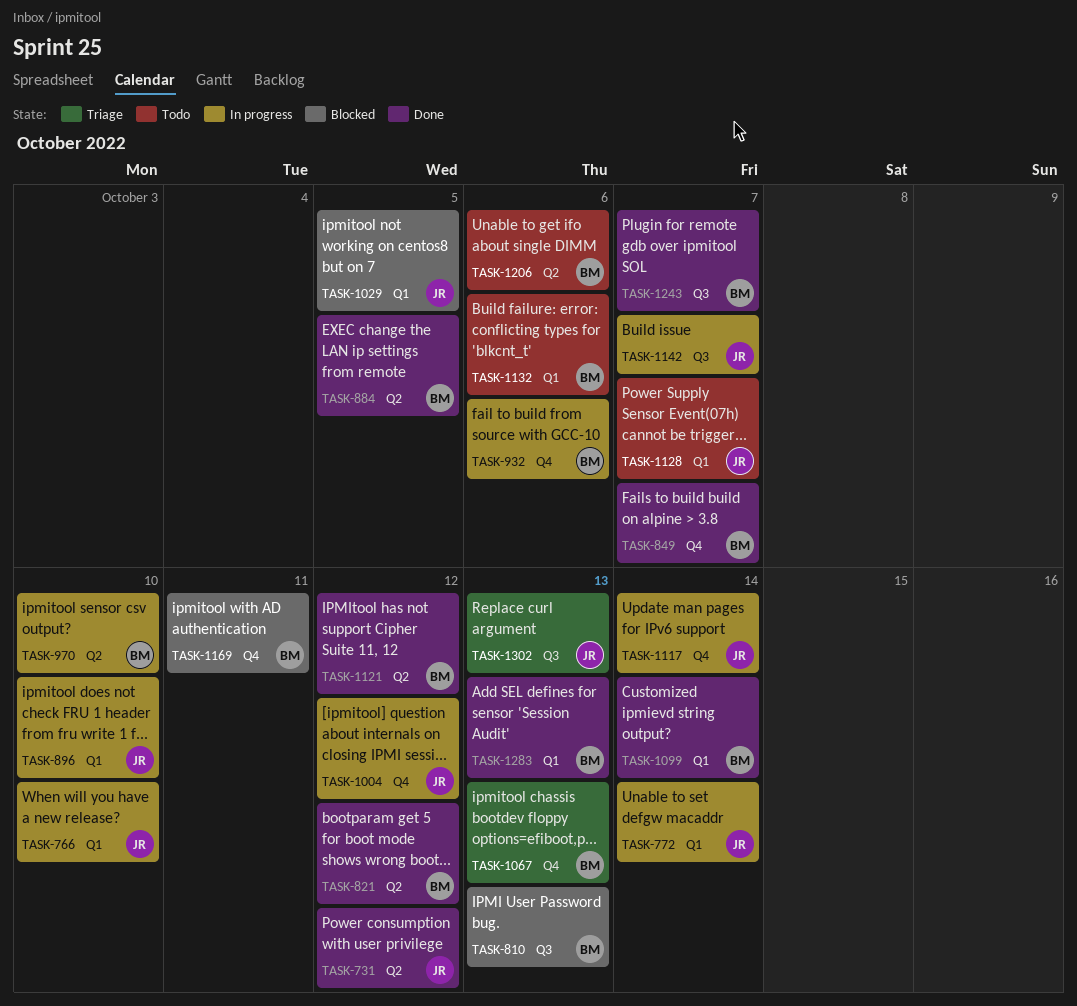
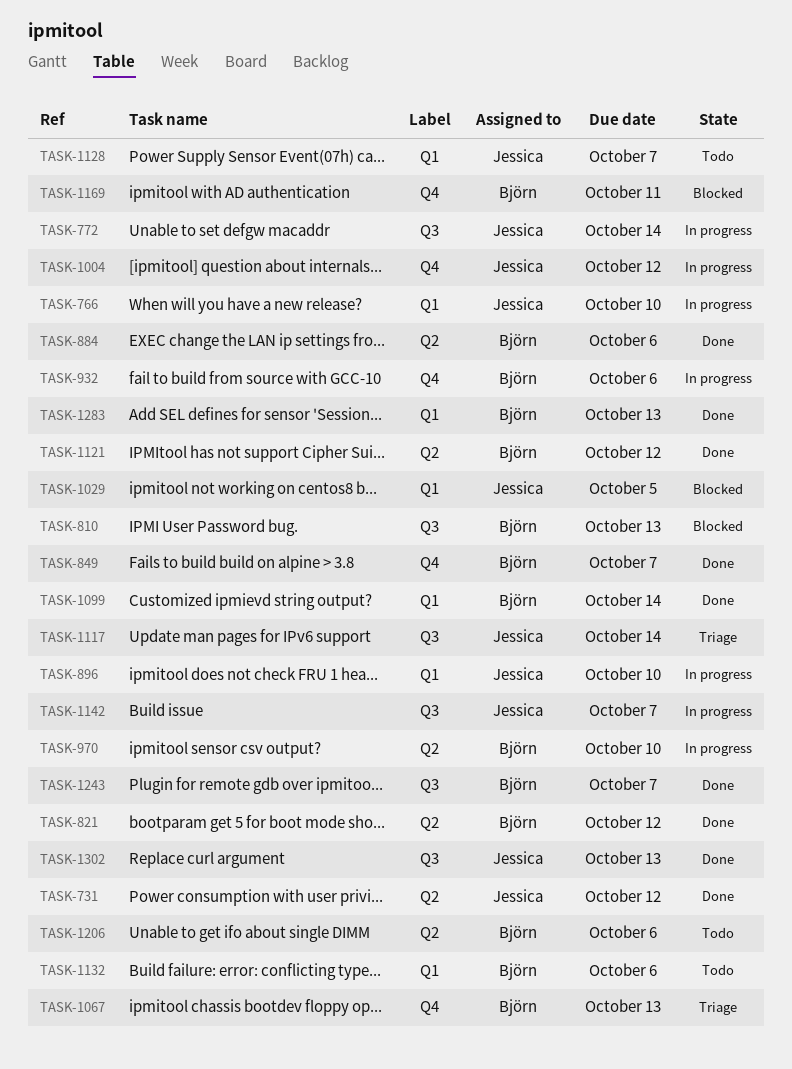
TASK-772, label: Q1 -> Q3
TASK-884, due: Oct 5 -> Oct 6
TASK-1117, status: In progress -> Triage
TASK-1117, label: Q4 -> Q3
TASK-1302, status: Triage -> Done

